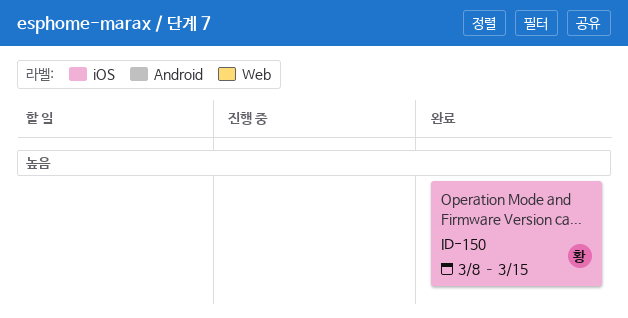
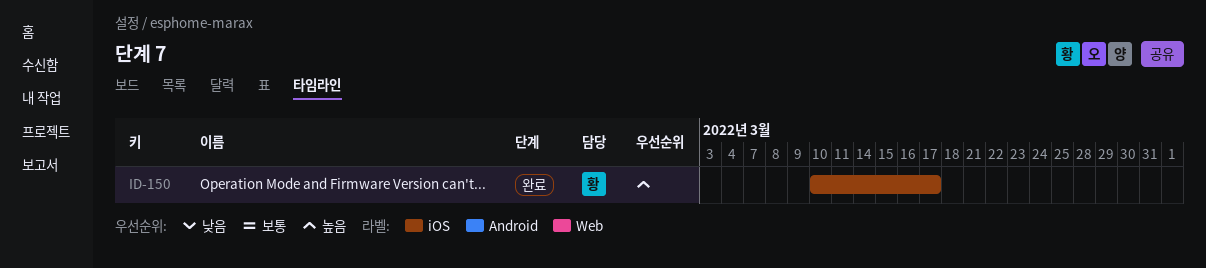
ID-150, start: Mar 8 -> Mar 10
ID-150, due: Mar 15 -> Mar 17

